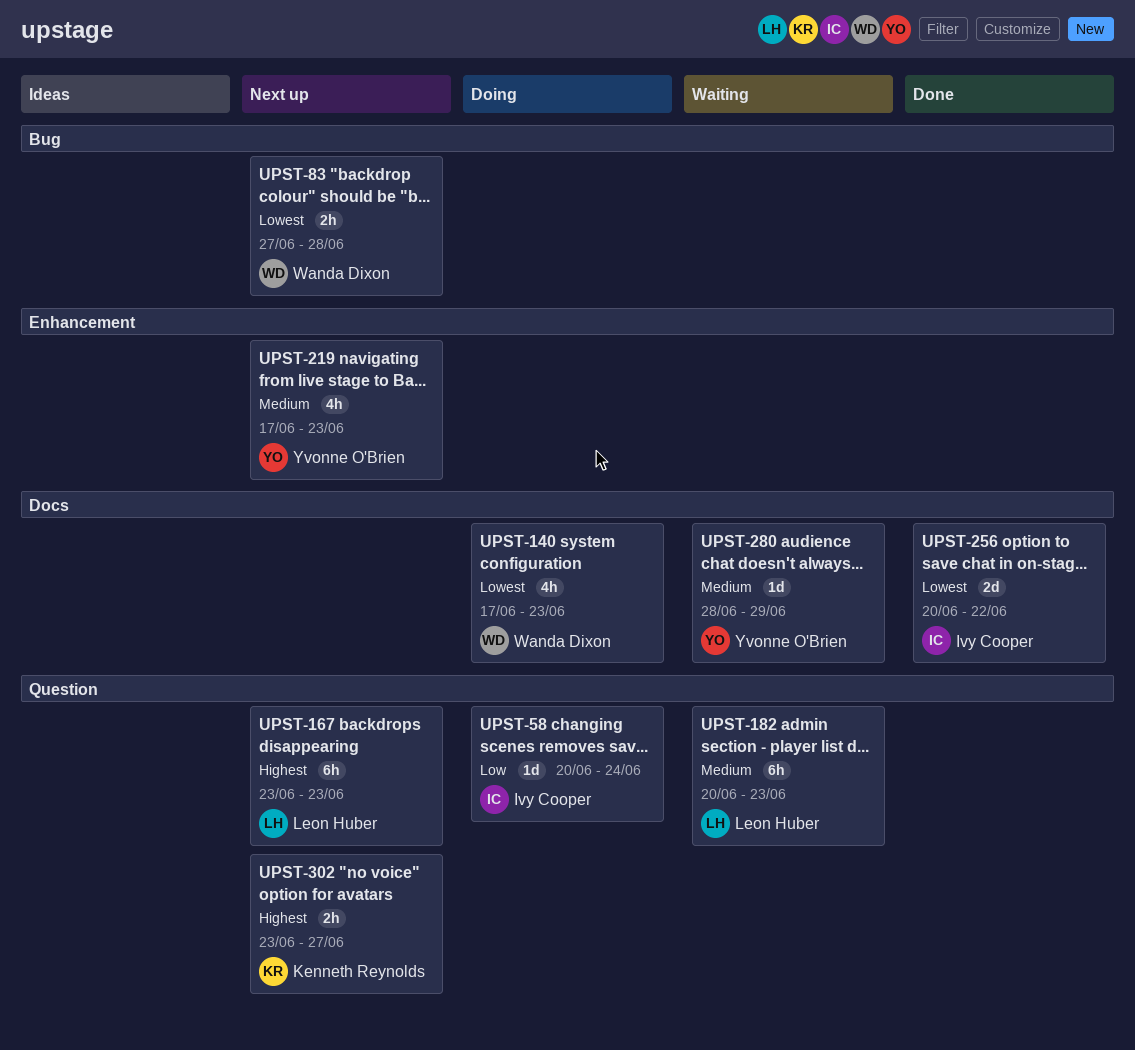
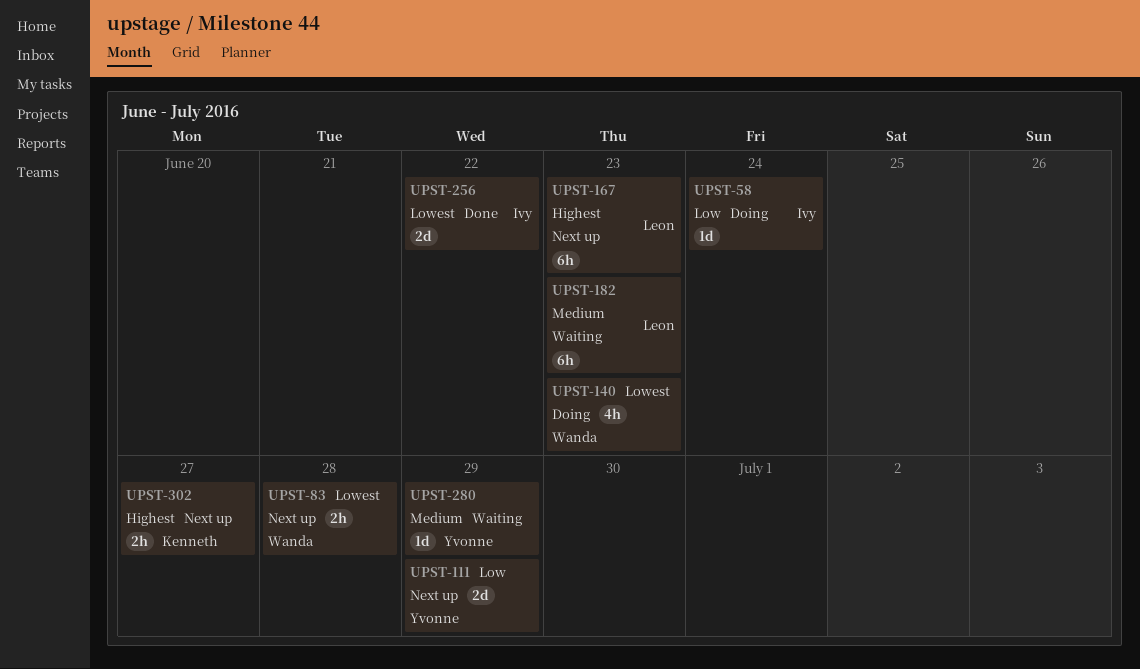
UPST-111: none -> present
UPST-219: present -> none

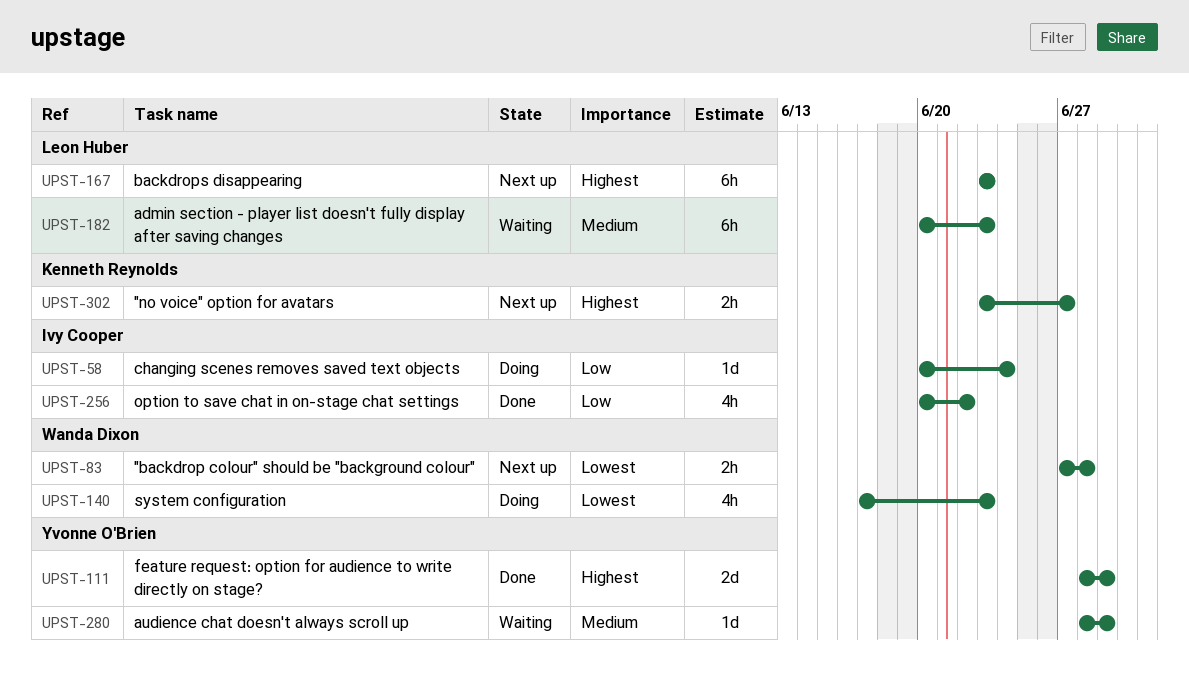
UPST-111, status: Next up -> Done
UPST-111, priority: Low -> Highest
UPST-256, priority: Lowest -> Low
UPST-256, estimate: 2d -> 4h

